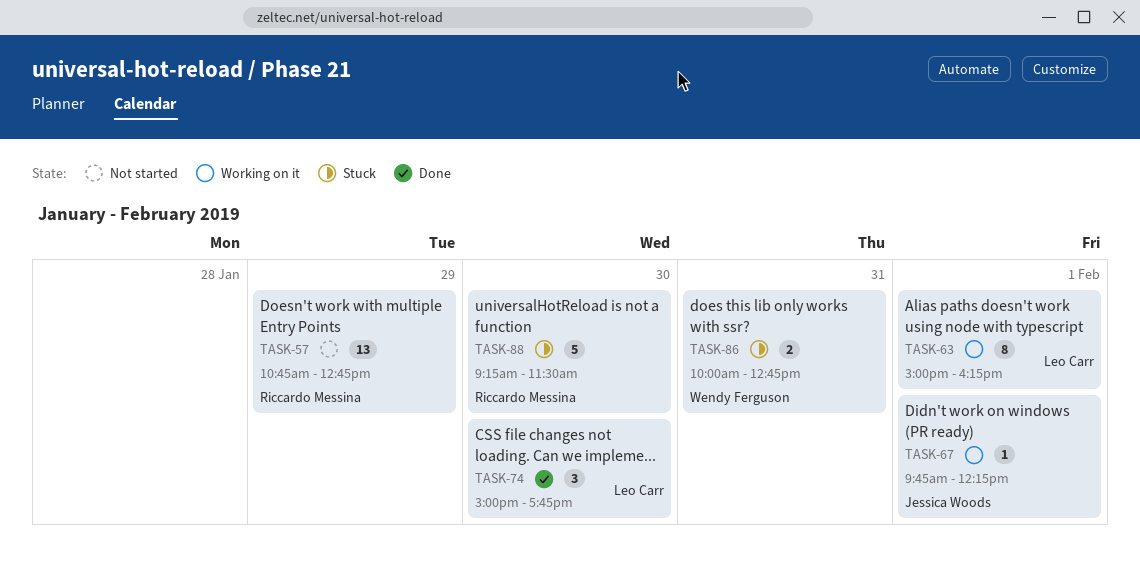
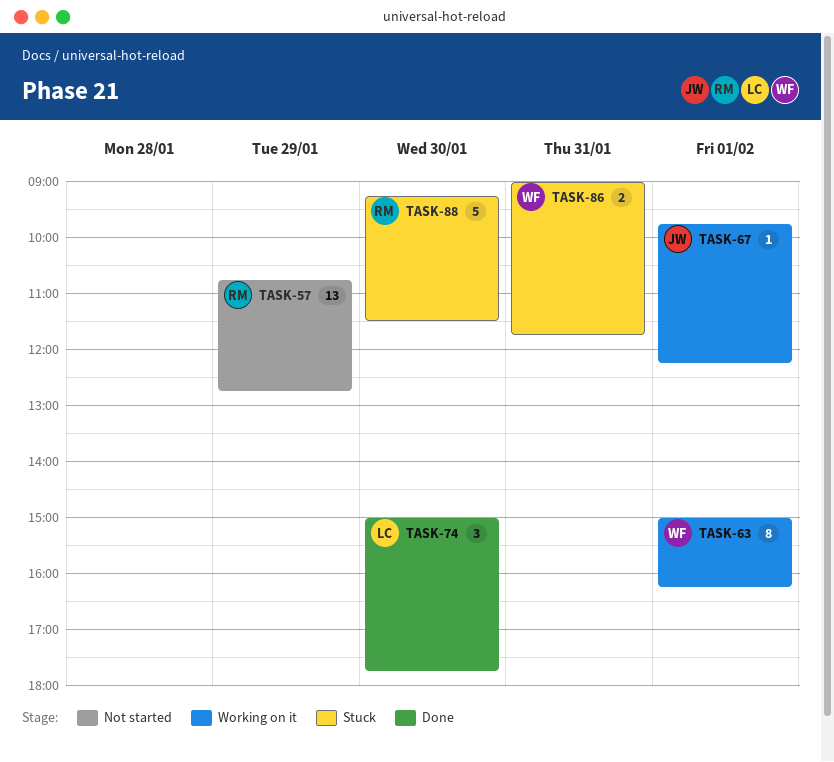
TASK-63, owner: Leo Carr -> Wendy Ferguson
TASK-86, begins: 10:00 -> 09:00
TASK-86, ends: 12:45 -> 11:45

